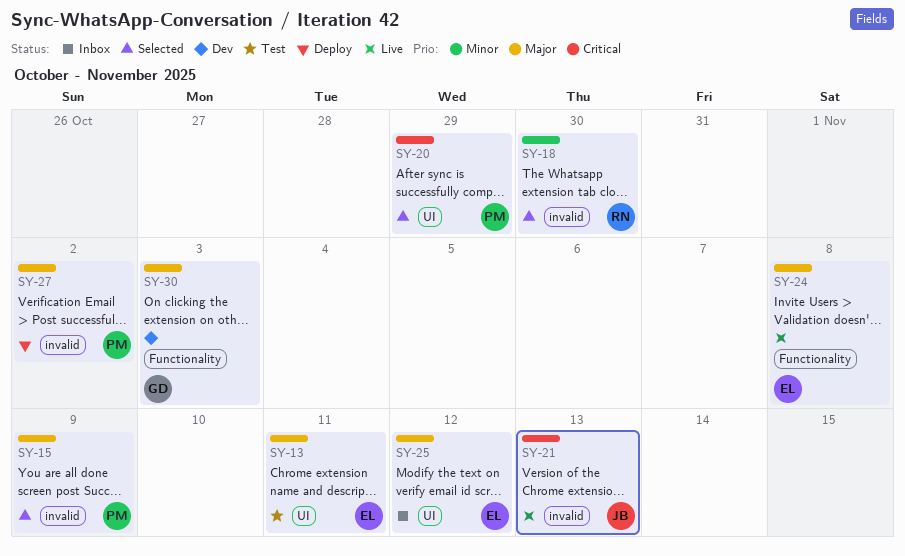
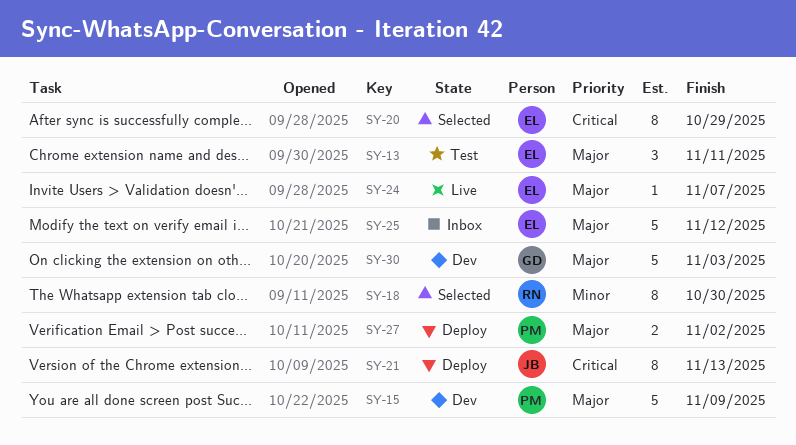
SY-15, status: Selected -> Dev
SY-20, owner: PM -> EL
SY-21, status: Live -> Deploy
SY-24, due: Nov 8 -> Nov 7

